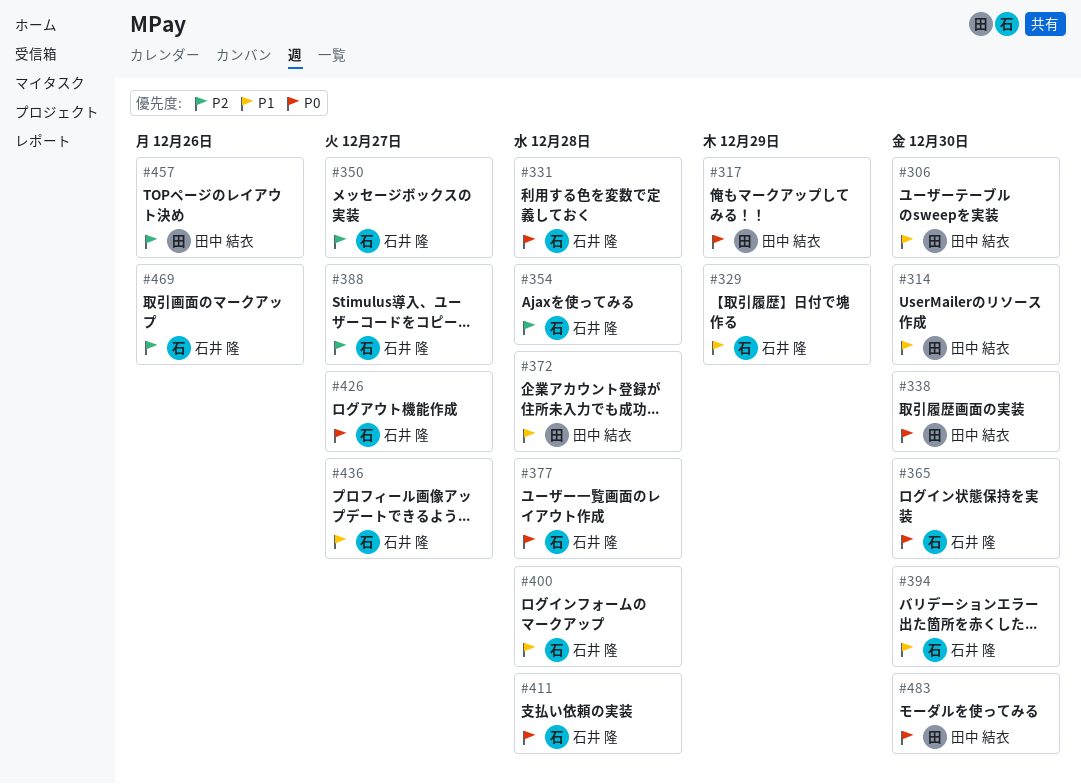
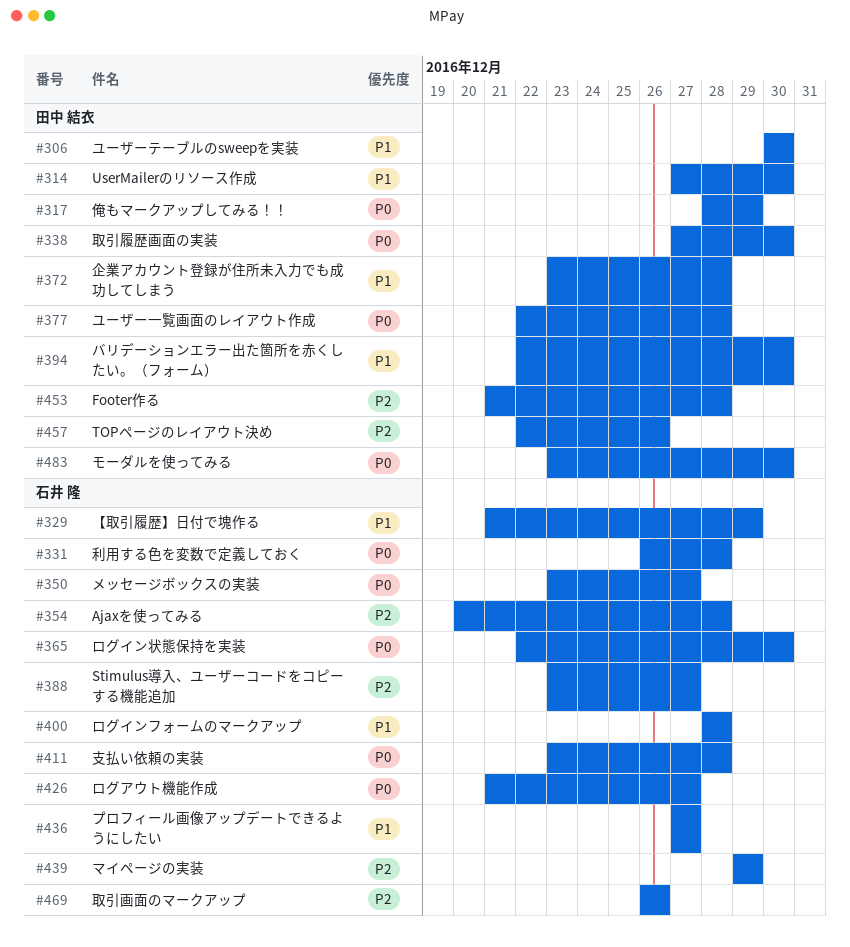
#350, priority: P2 -> P0
#377, owner: 石井 隆 -> 田中 結衣
#394, owner: 石井 隆 -> 田中 結衣
#439: none -> present
#453: none -> present

